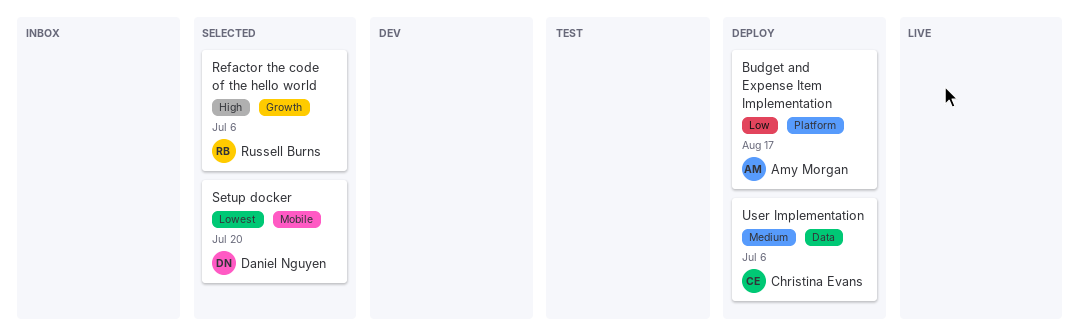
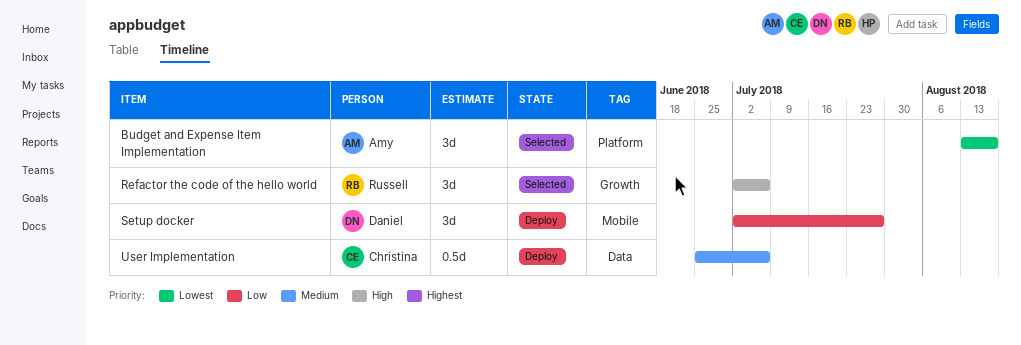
Budget and Expense Item Implementation, status: Deploy -> Selected
Budget and Expense Item Implementation, priority: Low -> Lowest
Setup docker, status: Selected -> Deploy
Setup docker, priority: Lowest -> Low
Setup docker, due: Jul 20 -> Jul 27

